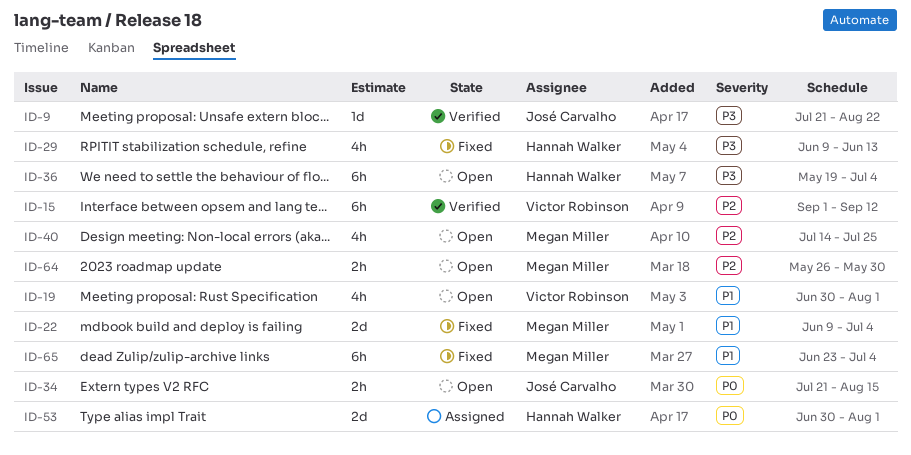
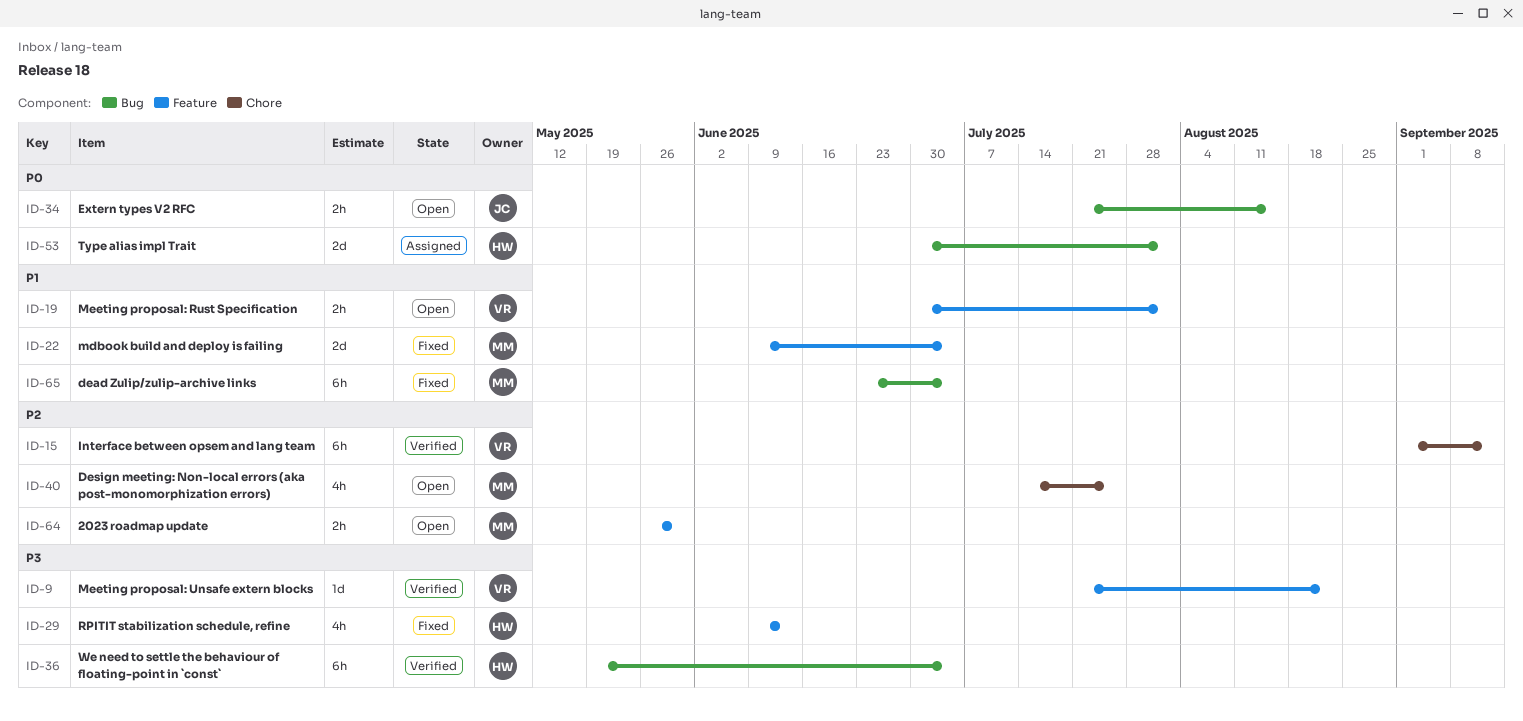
ID-9, owner: José Carvalho -> Victor Robinson
ID-19, estimate: 4h -> 2h
ID-36, status: Open -> Verified

